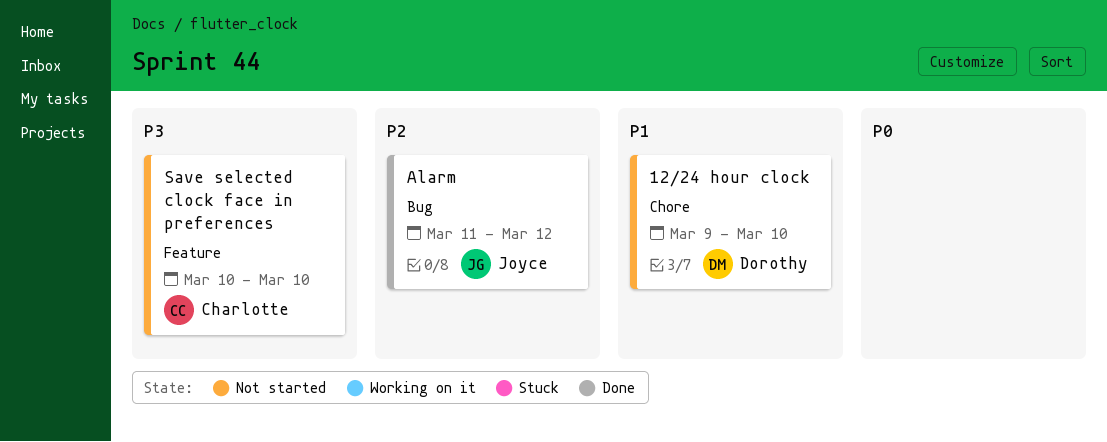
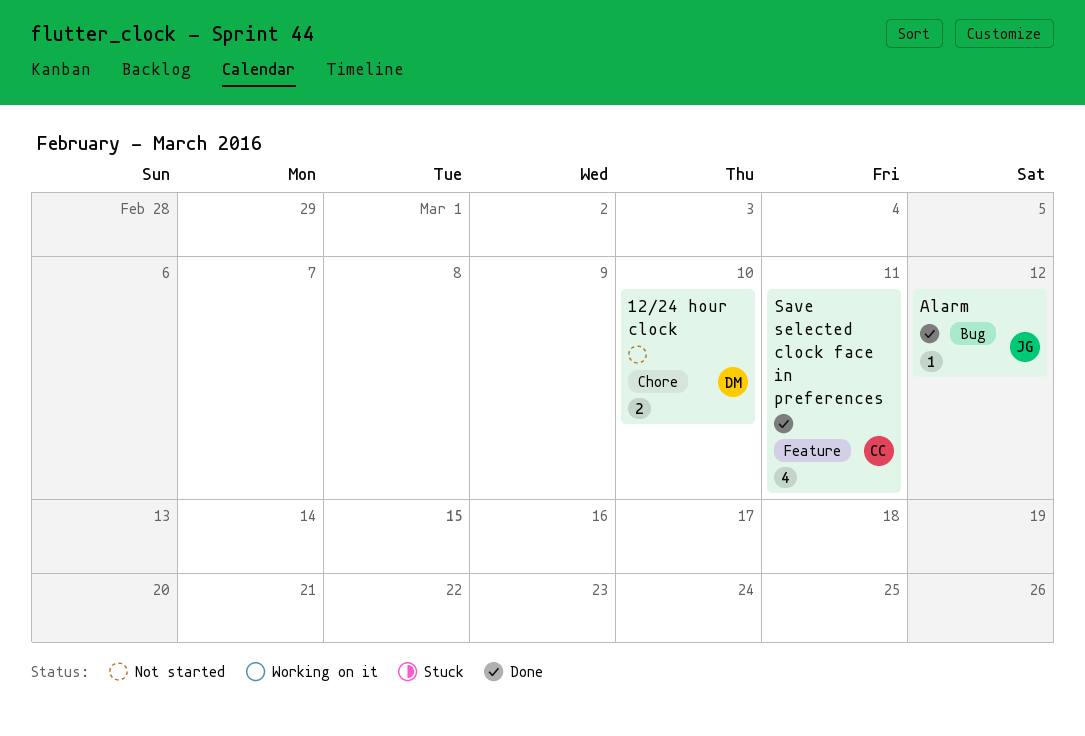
Save selected clock face in preferences, status: Not started -> Done
Save selected clock face in preferences, due: Mar 10 -> Mar 11

